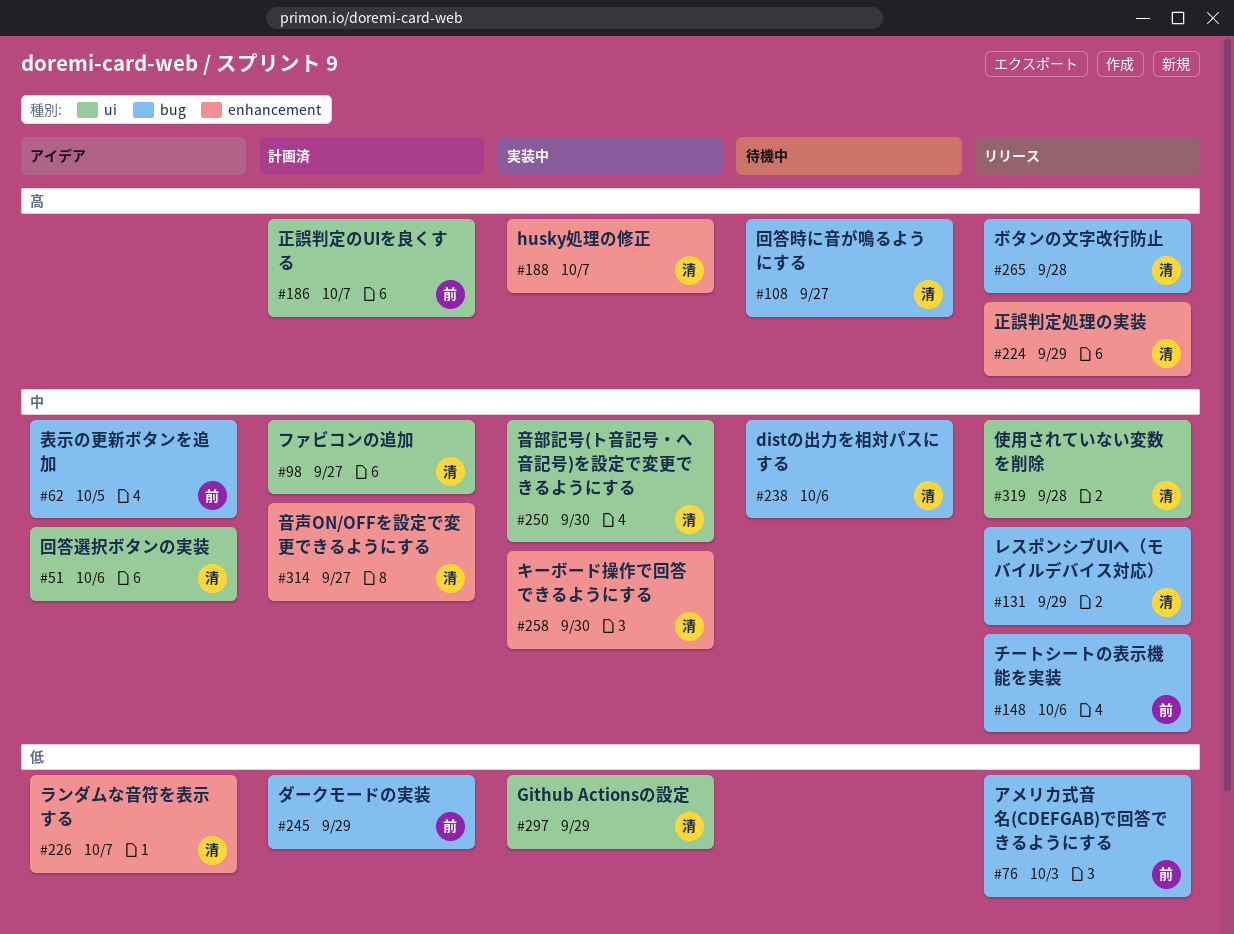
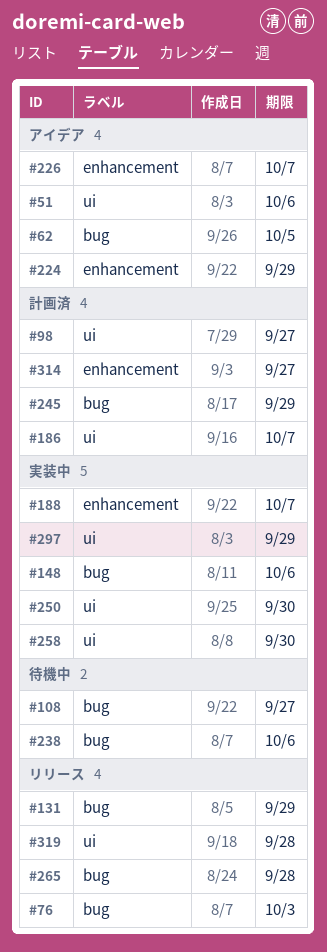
#148, status: リリース -> 実装中
#224, status: リリース -> アイデア
#258, label: enhancement -> ui

